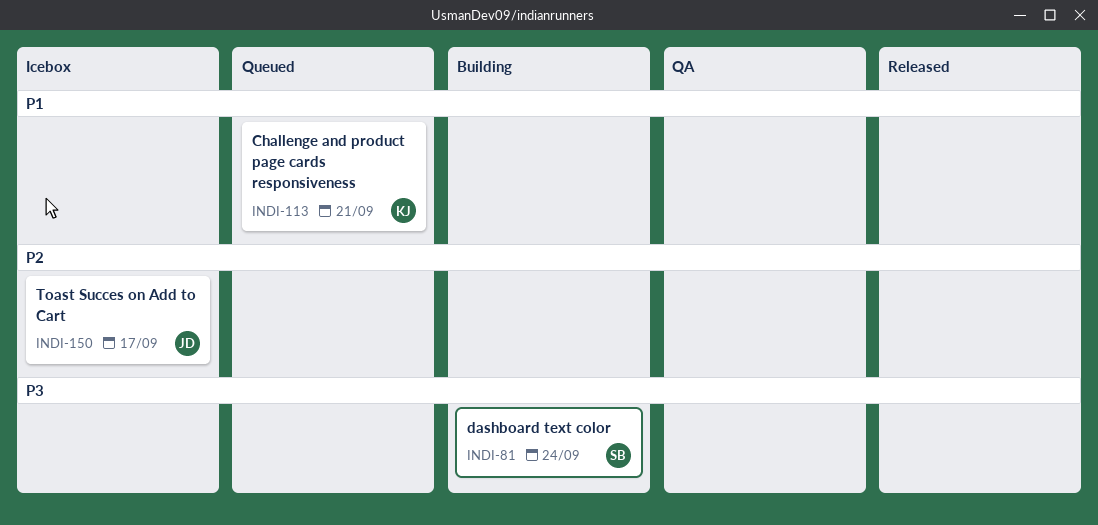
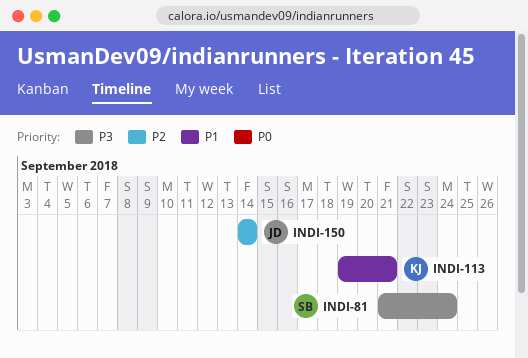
INDI-150, due: Sep 17 -> Sep 14

